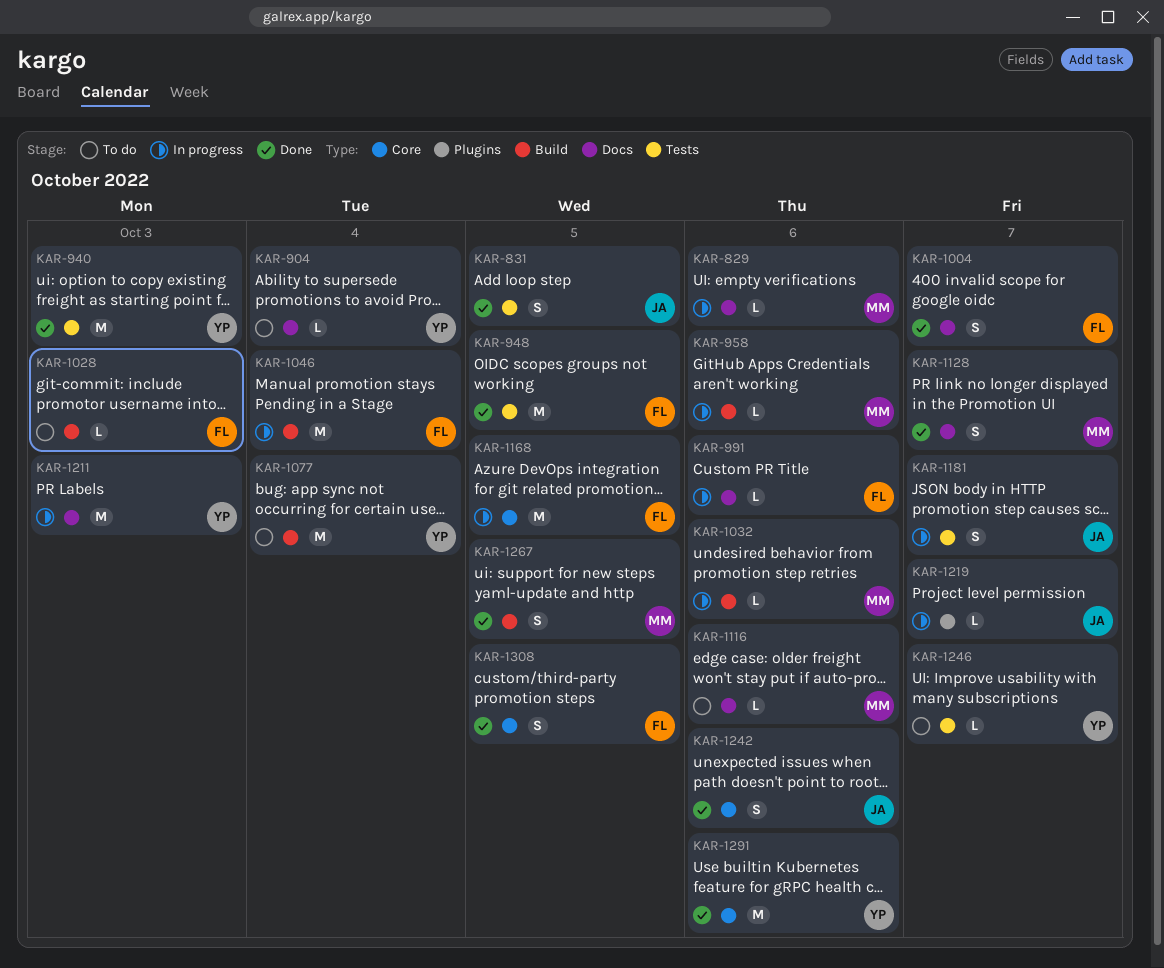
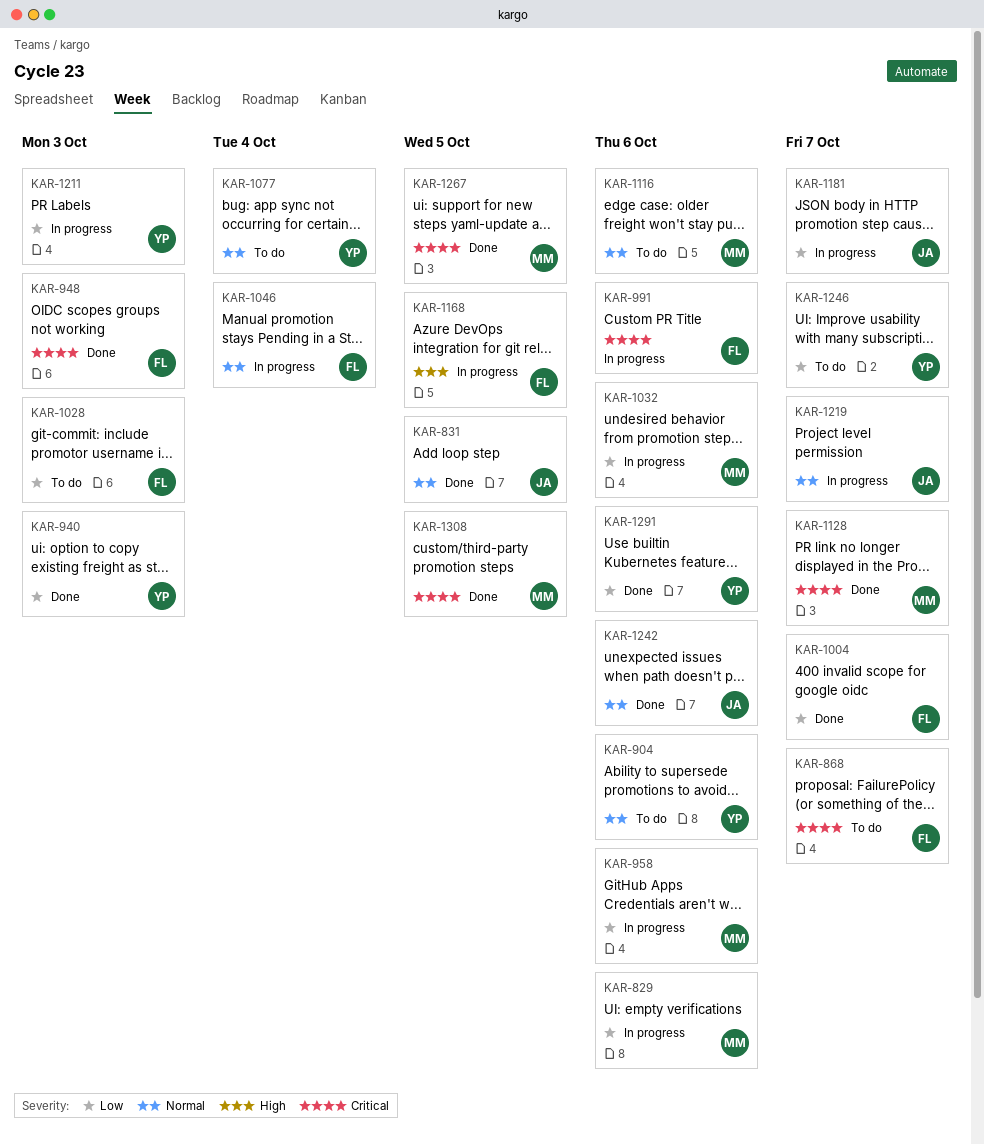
KAR-868: none -> present
KAR-904, due: Oct 4 -> Oct 6
KAR-948, due: Oct 5 -> Oct 3
KAR-1308, owner: FL -> MM

